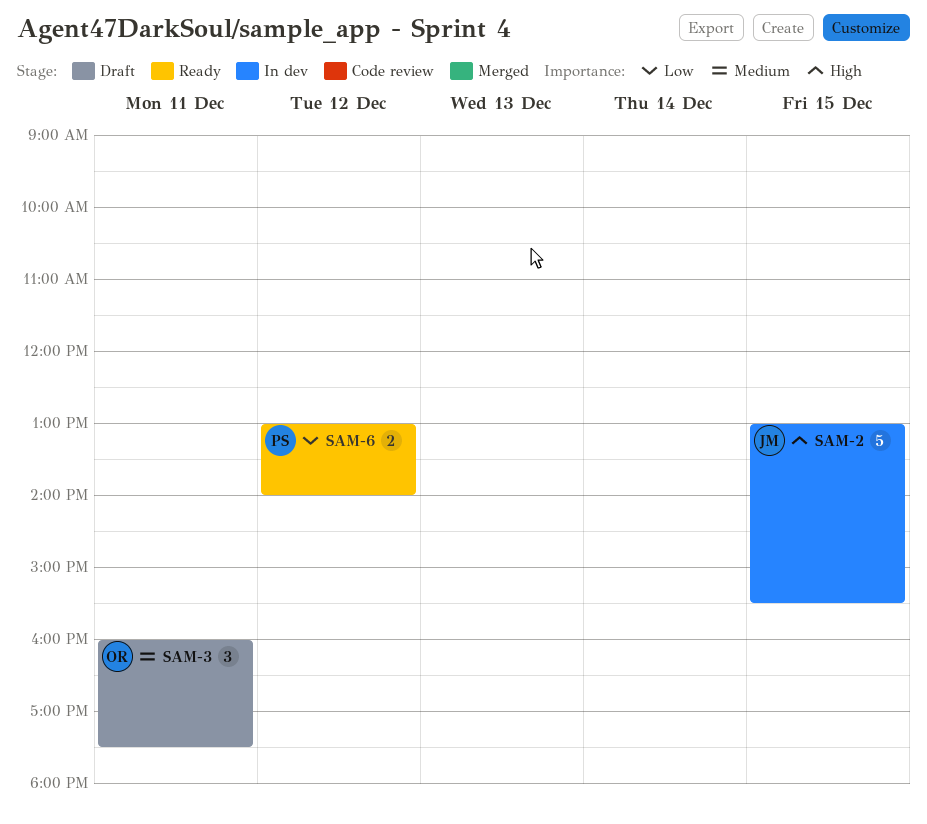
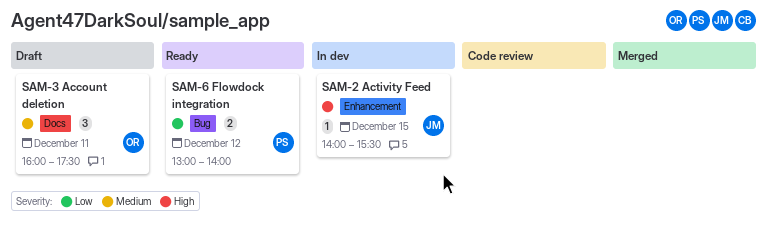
SAM-2, estimate: 5 -> 1
SAM-2, begins: 13:00 -> 14:00

